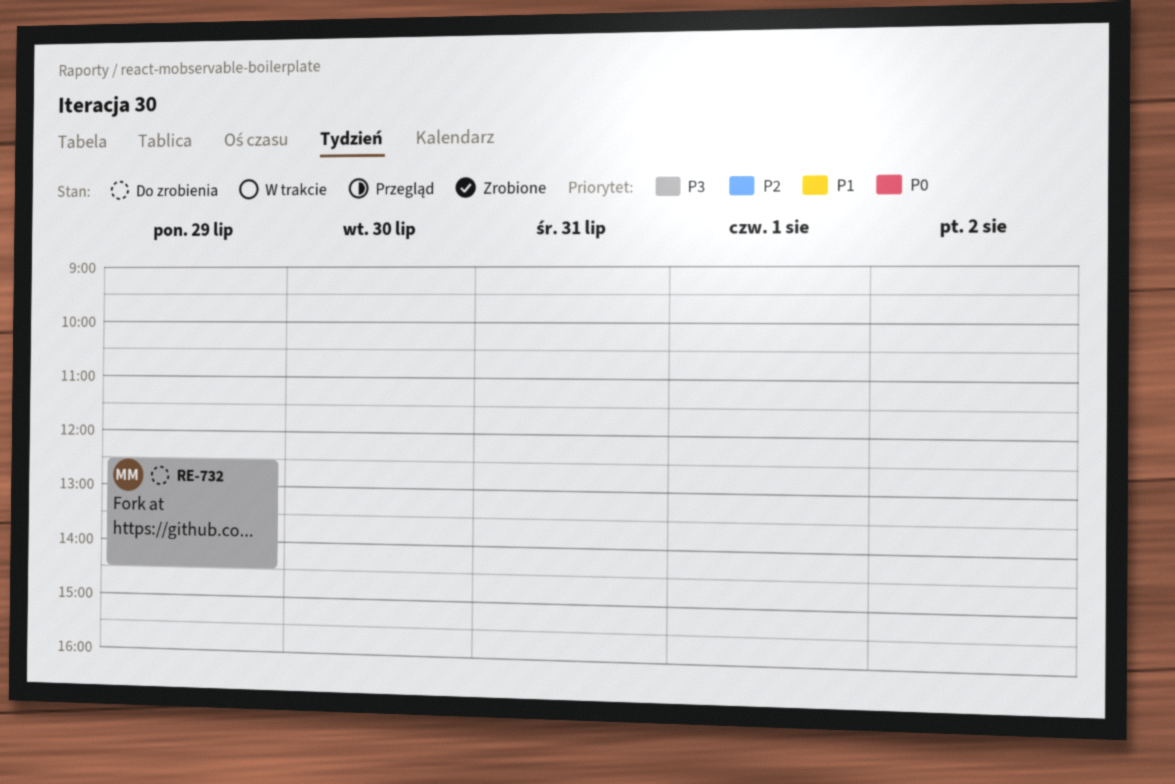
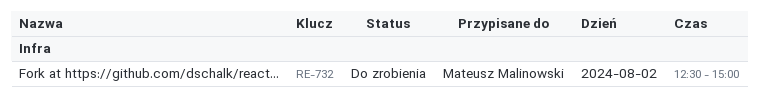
RE-732, day: Jul 29 -> Aug 2
RE-732, ends: 14:30 -> 15:00

